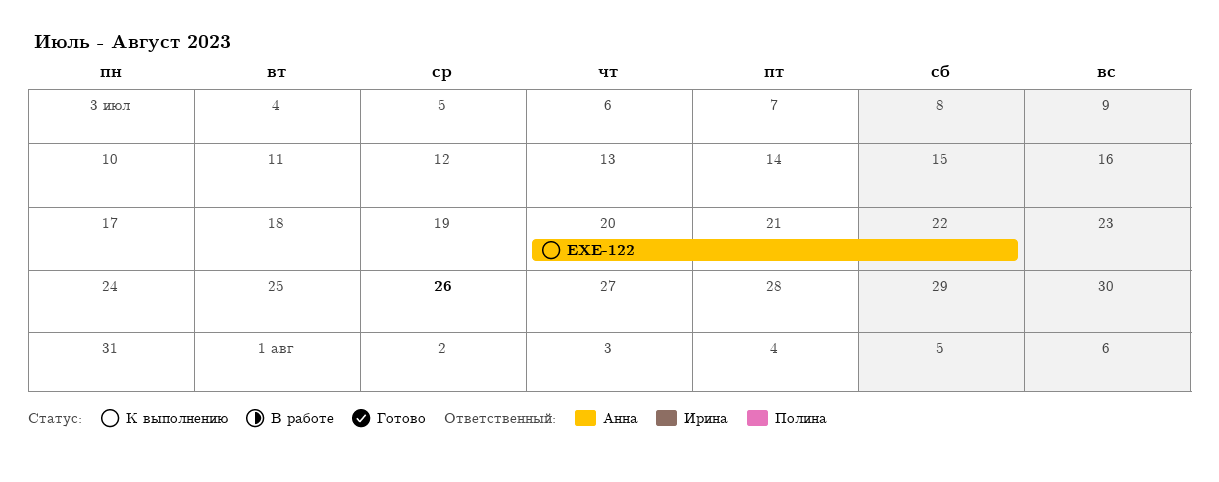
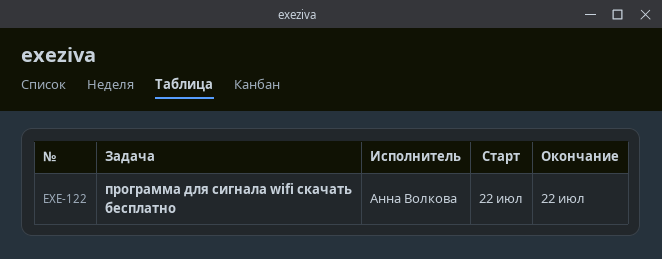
EXE-122, start: Jul 20 -> Jul 22

